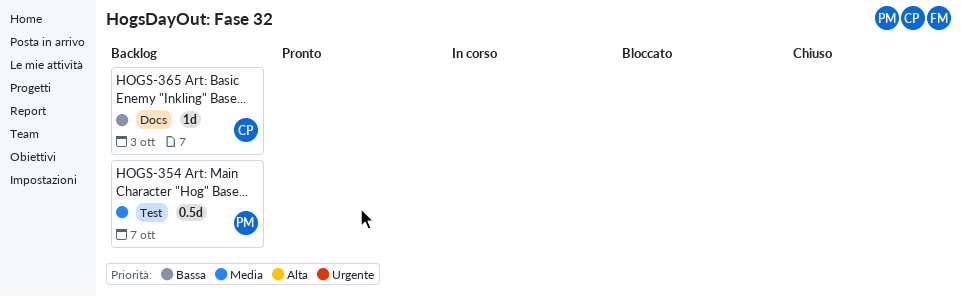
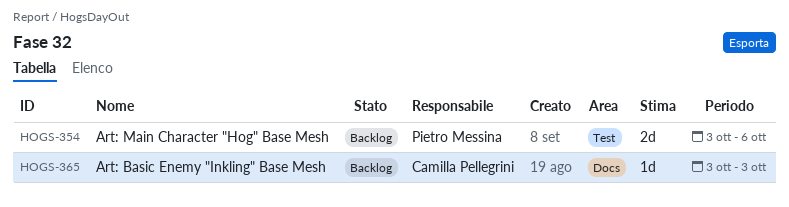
HOGS-354, estimate: 0.5d -> 2d
HOGS-354, due: Oct 7 -> Oct 6

